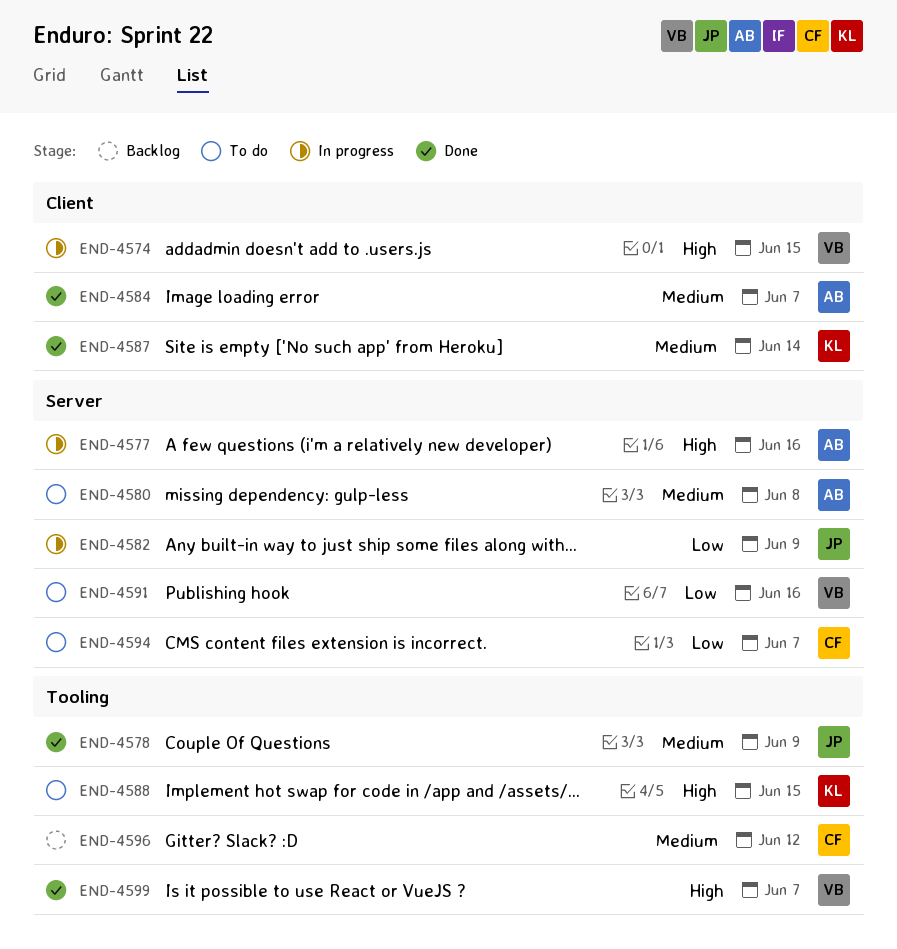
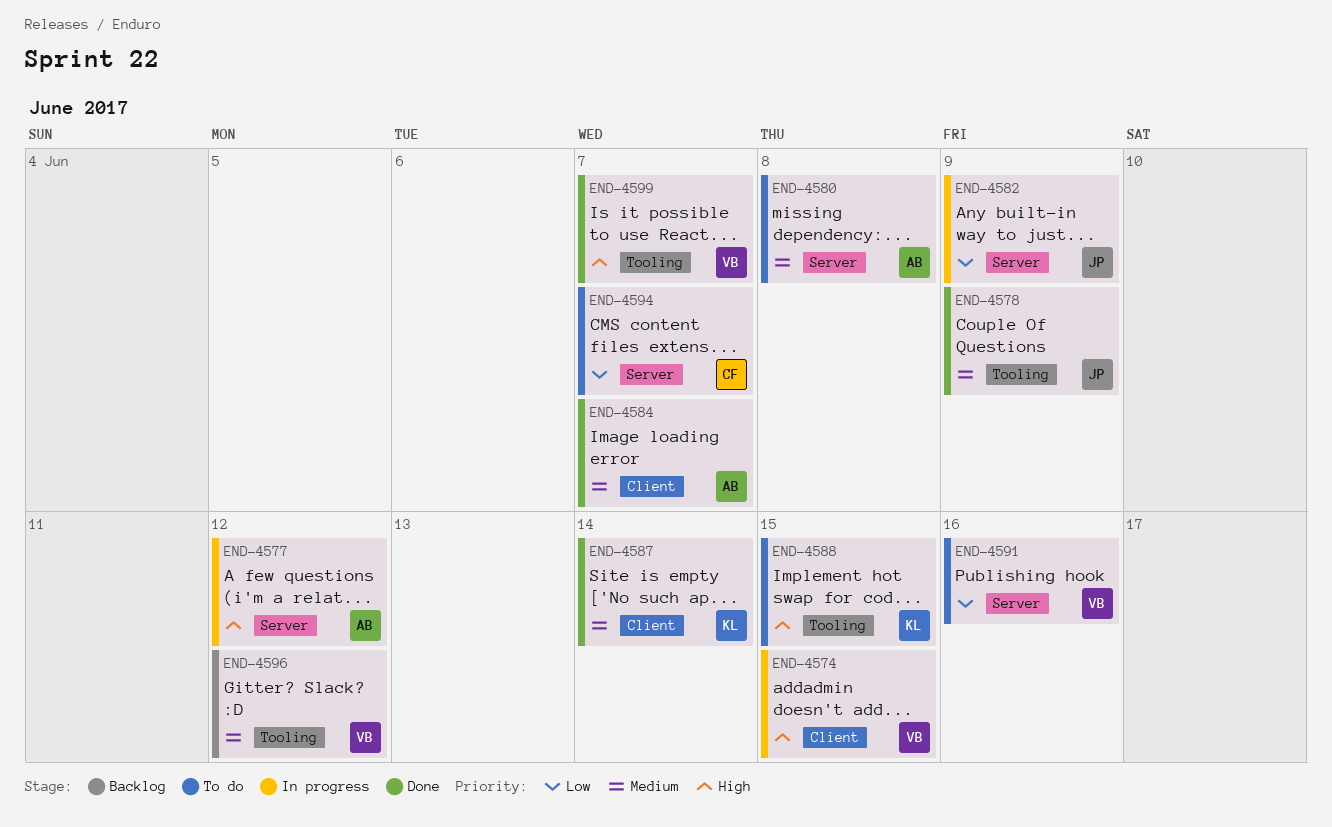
END-4577, due: Jun 16 -> Jun 12
END-4596, owner: CF -> VB

